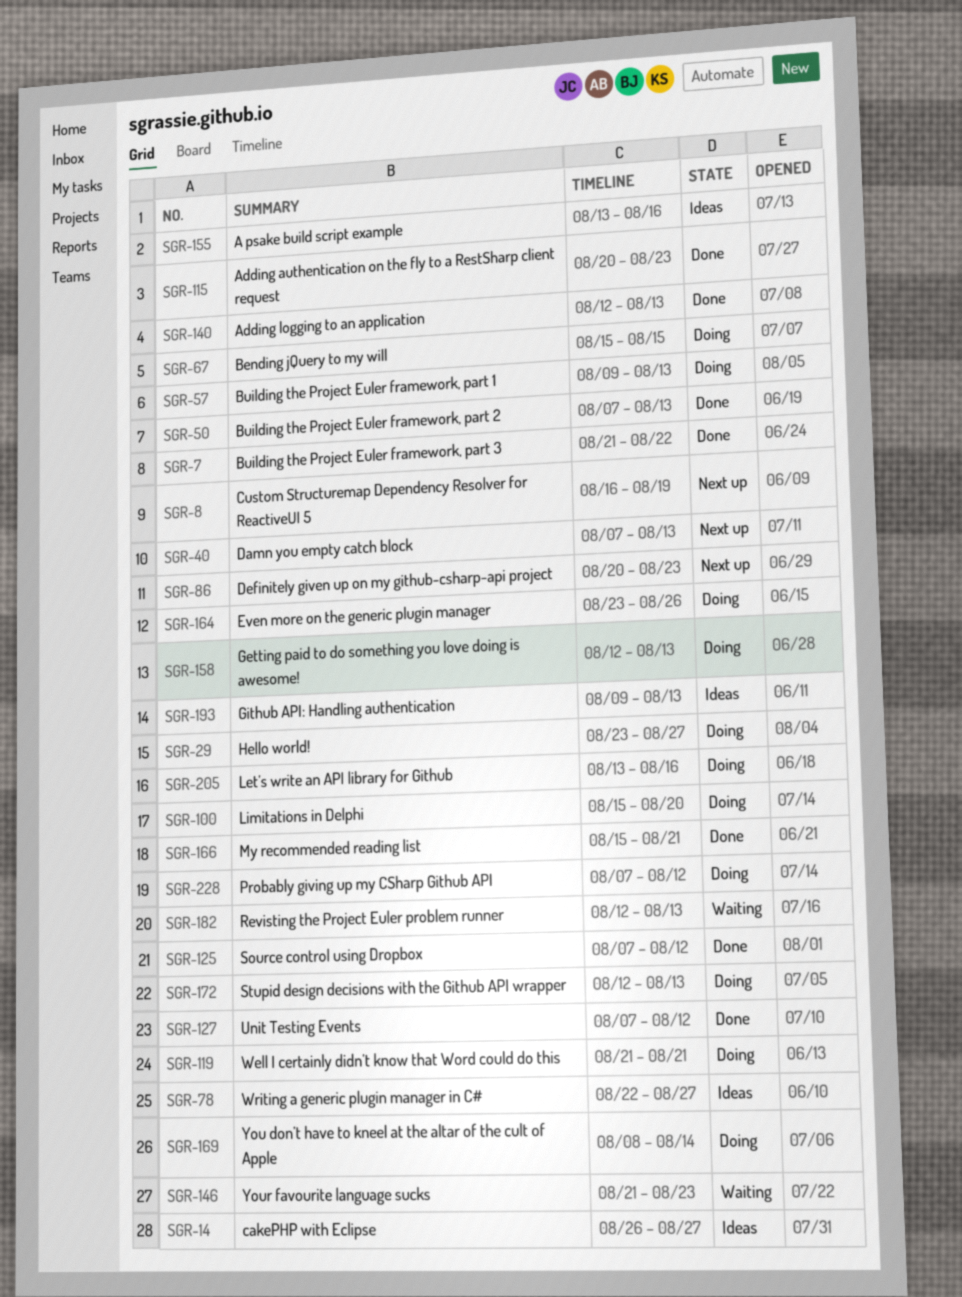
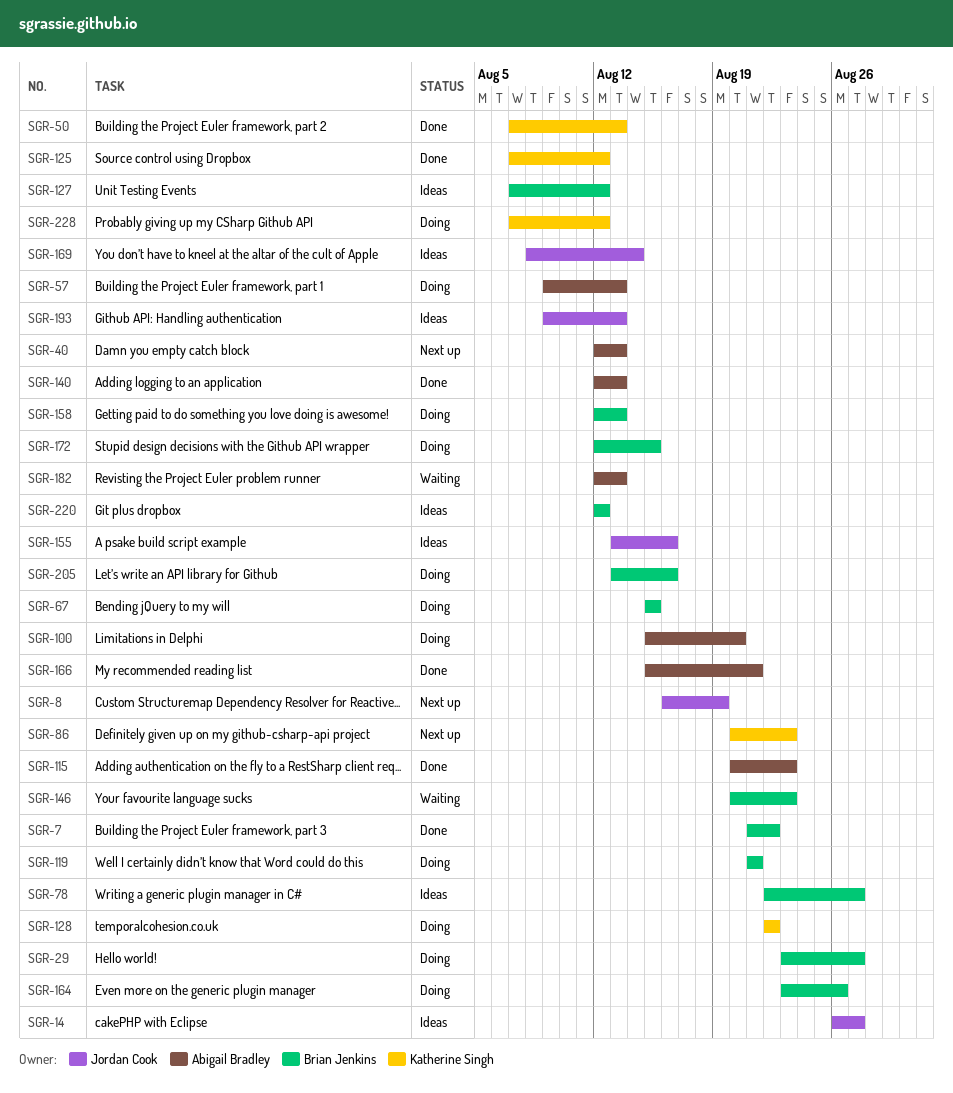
SGR-40, start: Aug 7 -> Aug 12
SGR-127, status: Done -> Ideas
SGR-128: none -> present
SGR-146, start: Aug 21 -> Aug 20
SGR-169, status: Doing -> Ideas
SGR-172, due: Aug 13 -> Aug 15
SGR-220: none -> present

